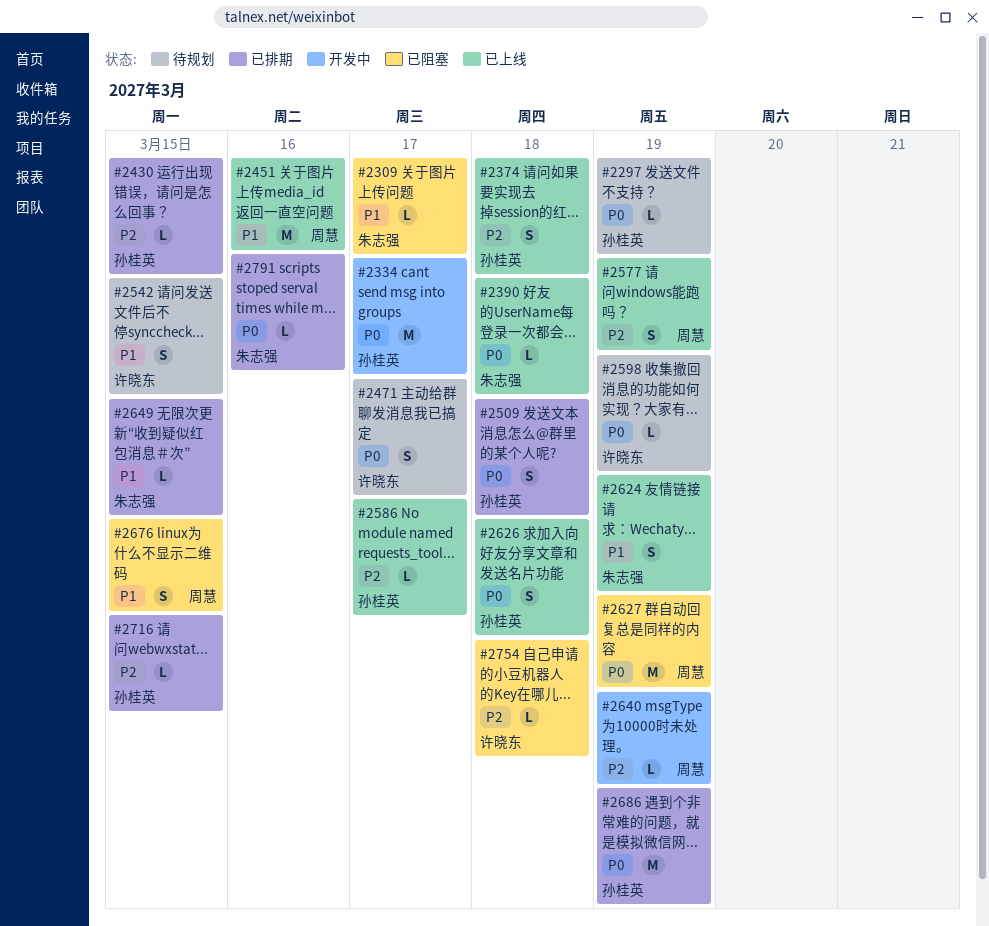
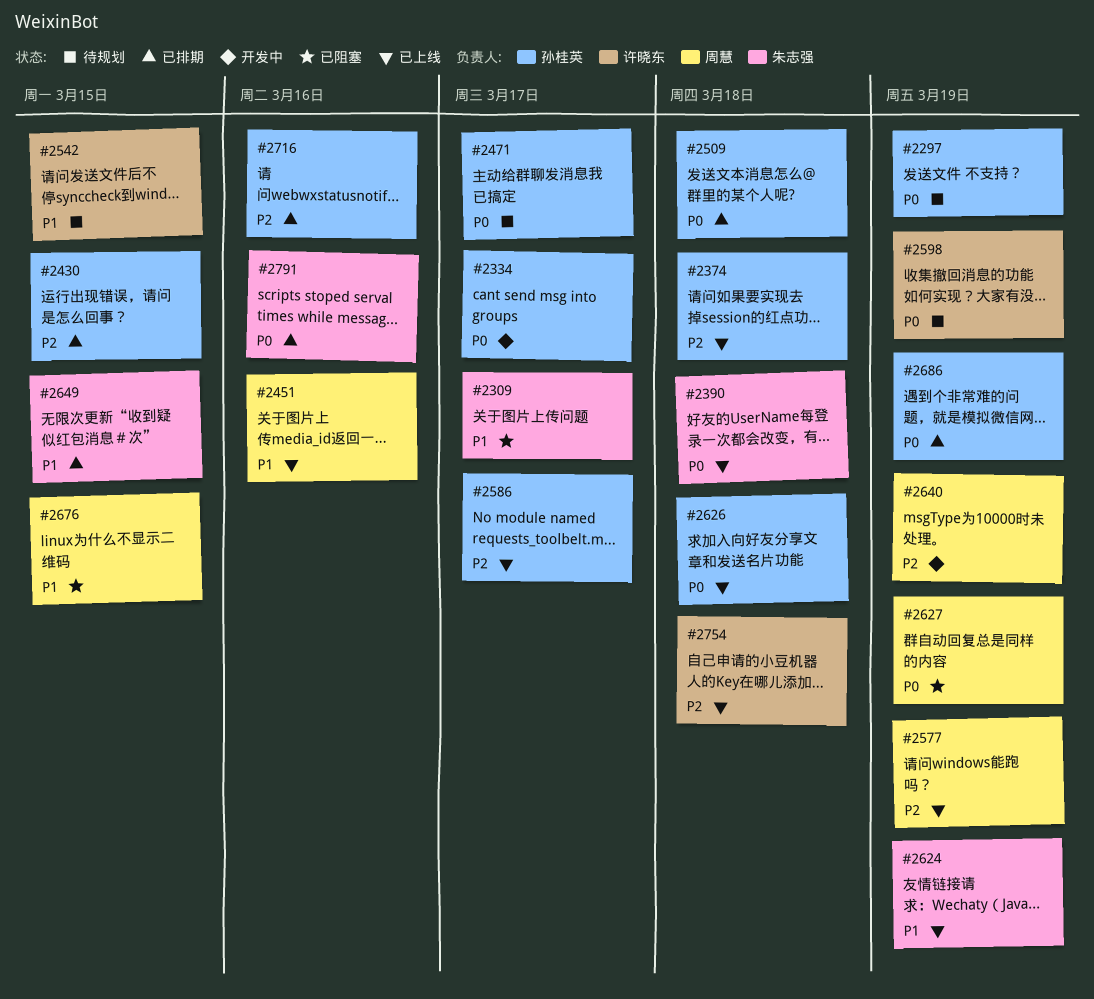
#2471, owner: 许晓东 -> 孙桂英
#2716, due: Mar 15 -> Mar 16
#2754, status: 已阻塞 -> 已上线

